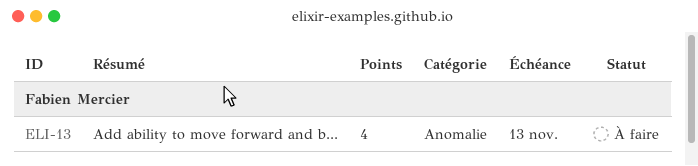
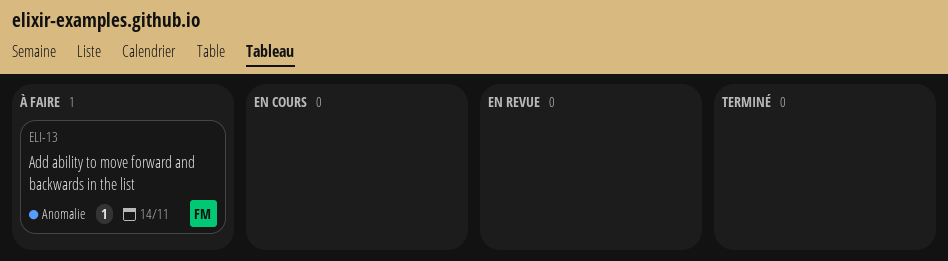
ELI-13, estimate: 4 -> 1
ELI-13, due: Nov 13 -> Nov 14

